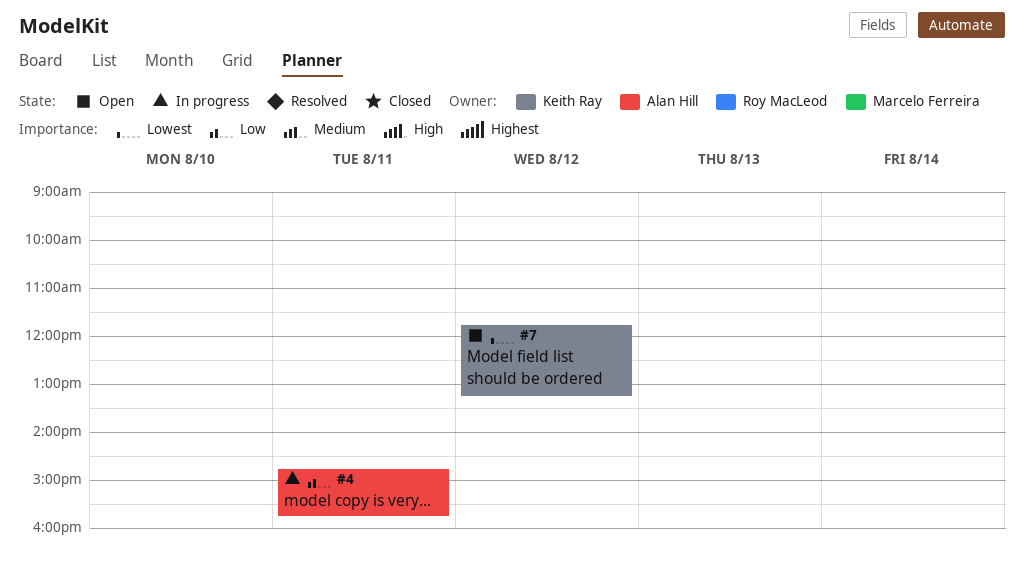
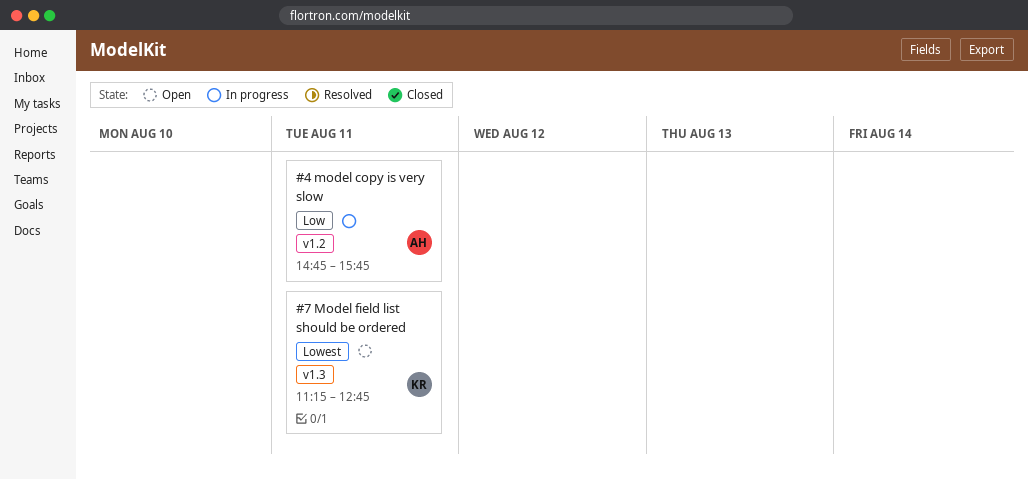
#7, day: Aug 12 -> Aug 11
#7, begins: 11:45 -> 11:15
#7, ends: 13:15 -> 12:45

